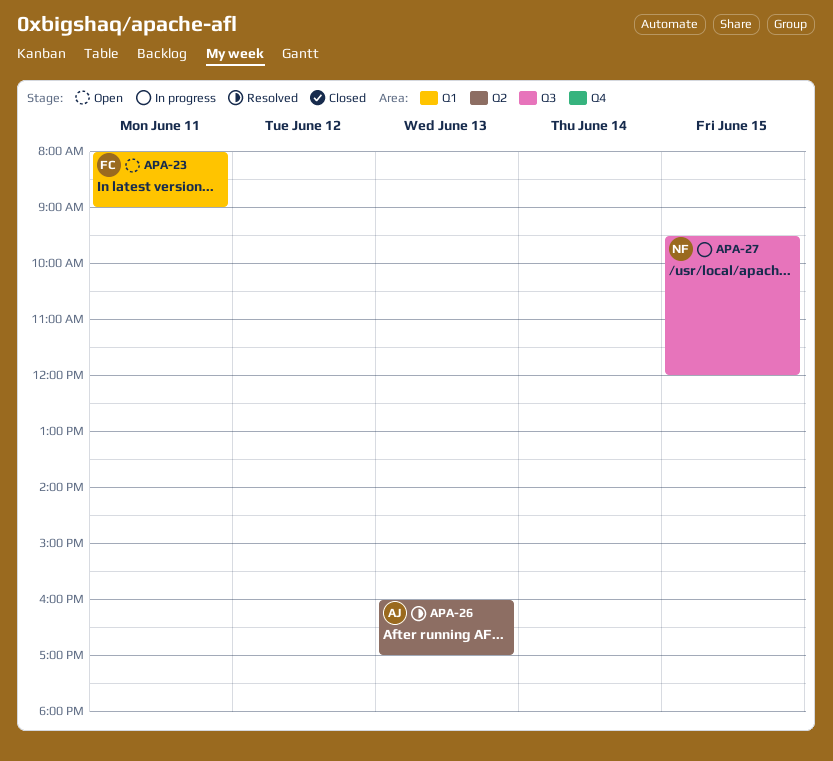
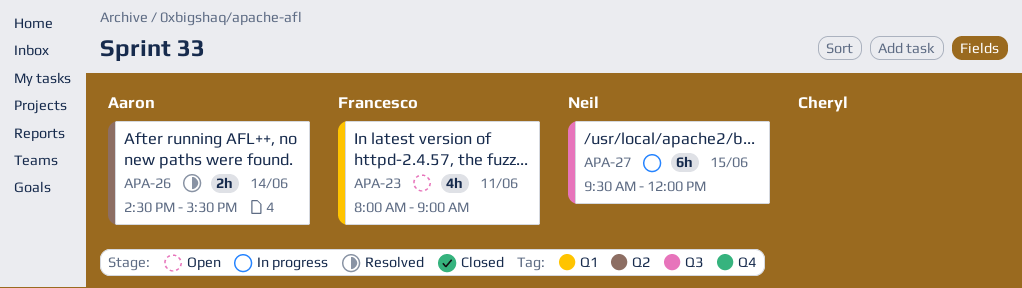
APA-26, day: Jun 13 -> Jun 14
APA-26, begins: 16:00 -> 14:30
APA-26, ends: 17:00 -> 15:30

